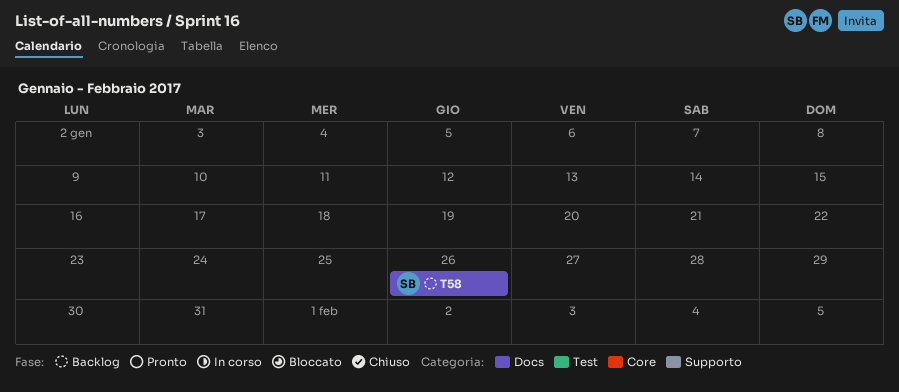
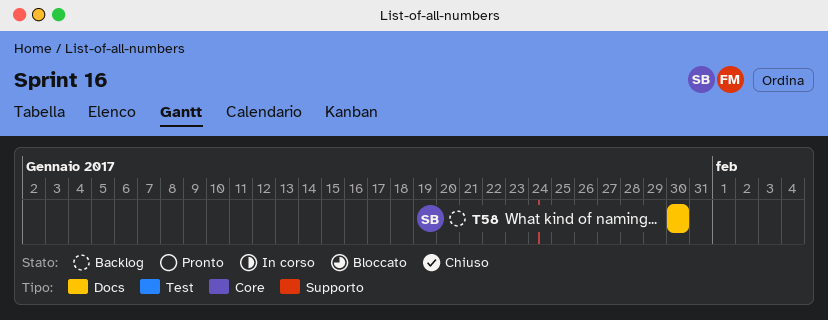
T58, start: Jan 26 -> Jan 30
T58, due: Jan 26 -> Jan 30

